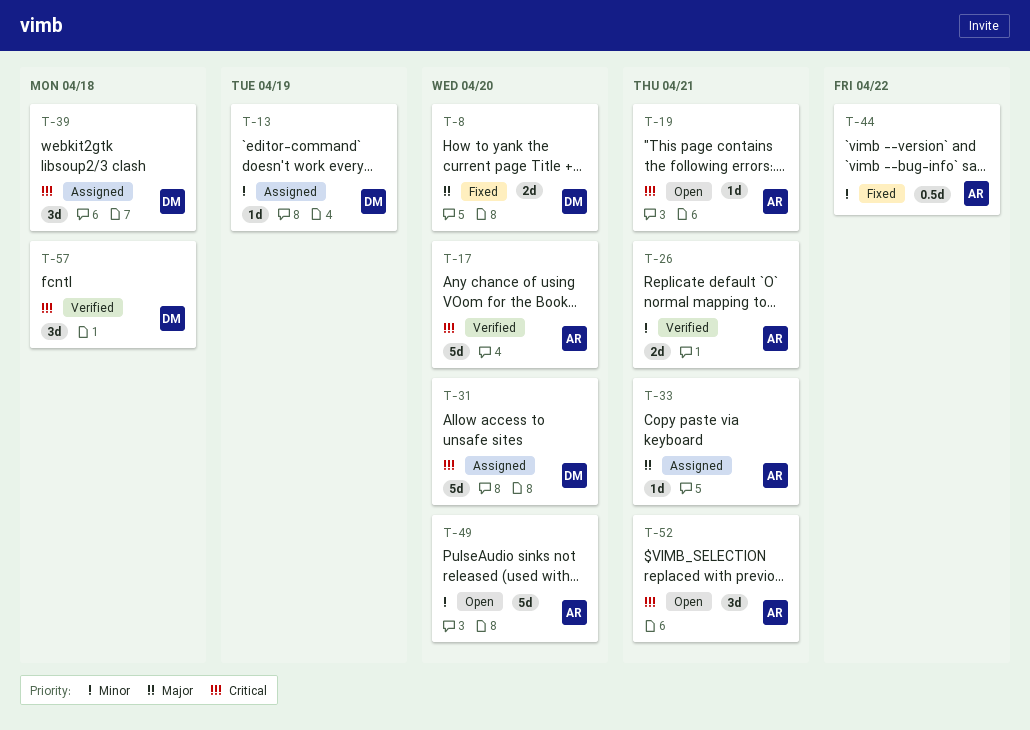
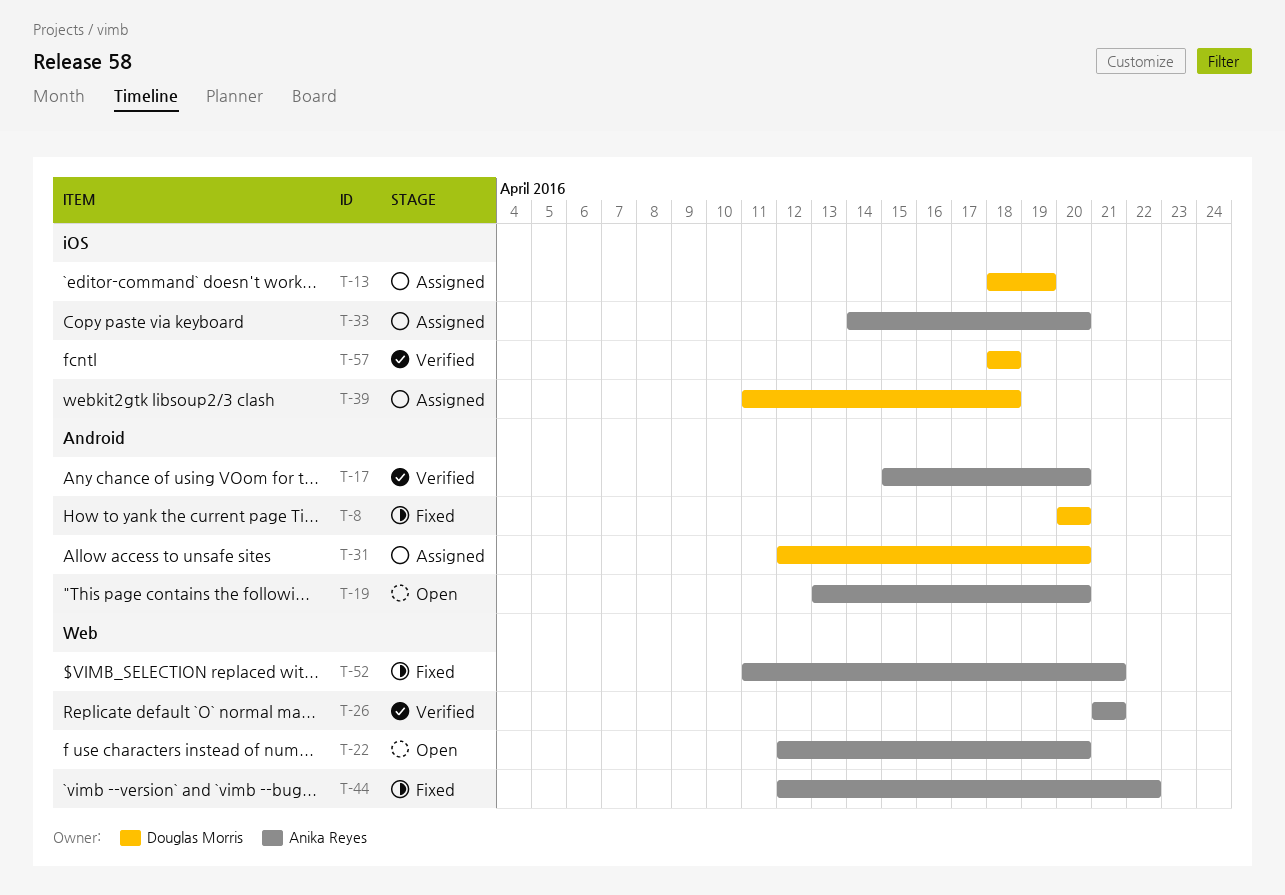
T-19, due: Apr 21 -> Apr 20
T-22: none -> present
T-33, due: Apr 21 -> Apr 20
T-49: present -> none
T-52, status: Open -> Fixed

